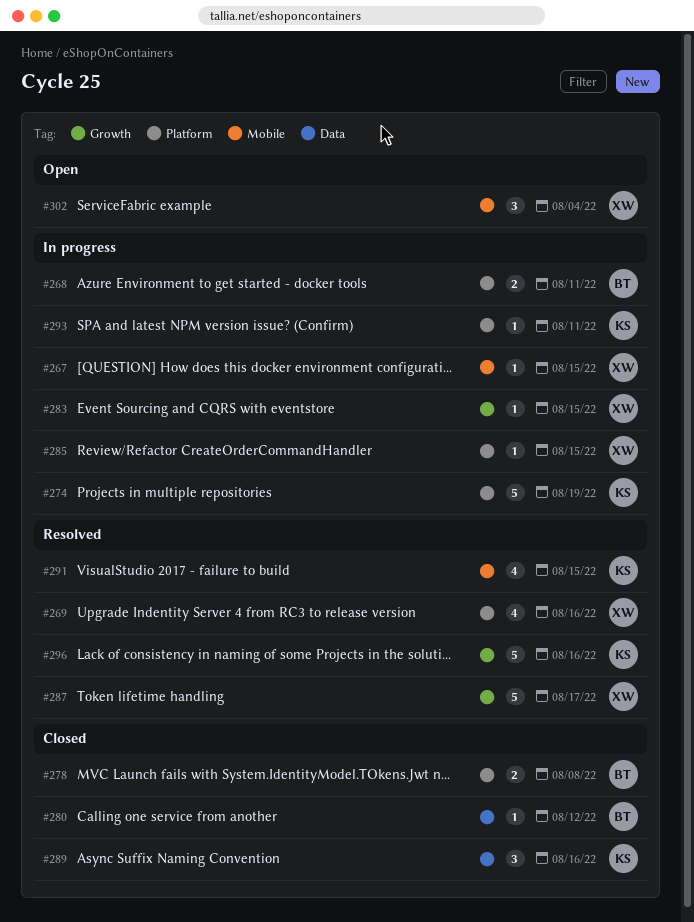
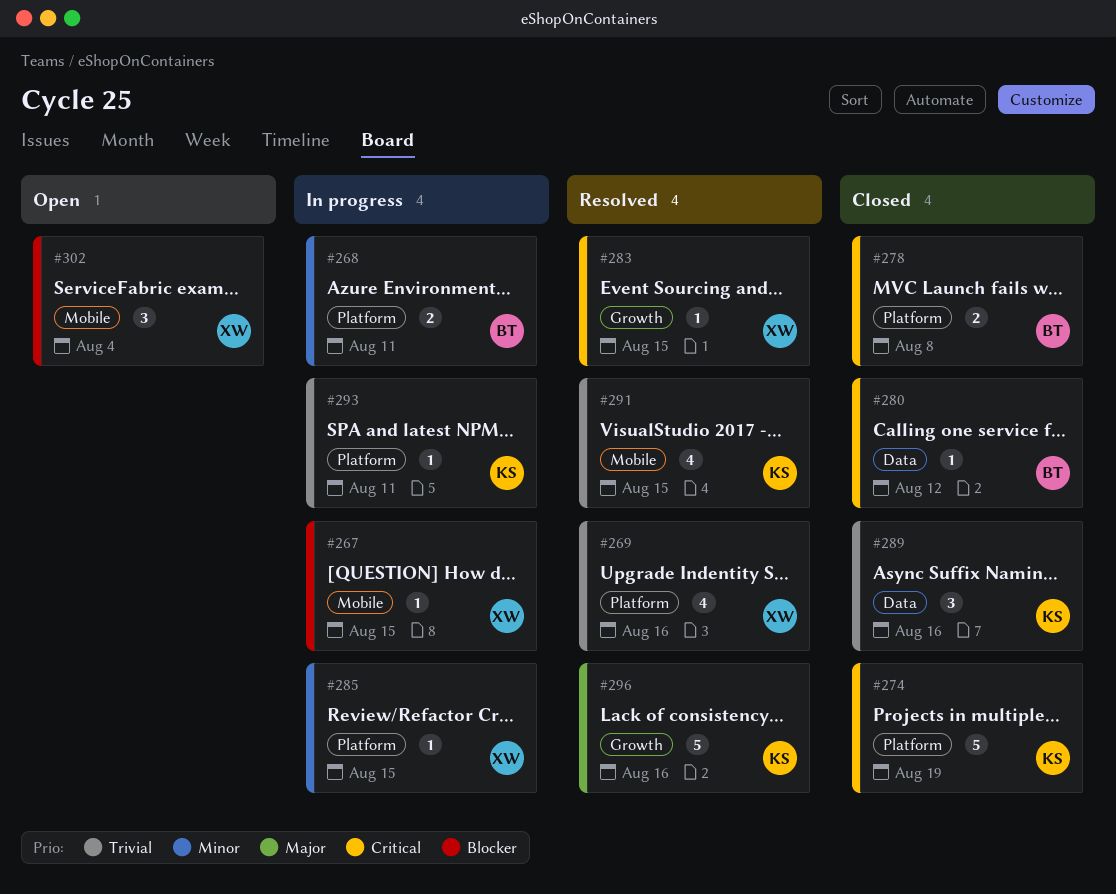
#274, status: In progress -> Closed
#283, status: In progress -> Resolved
#287: present -> none

